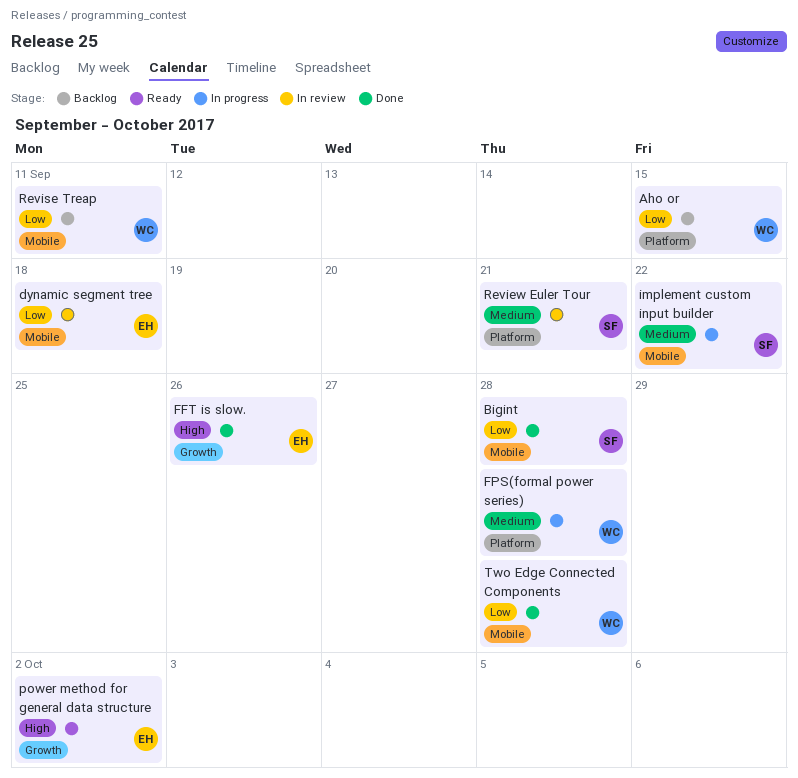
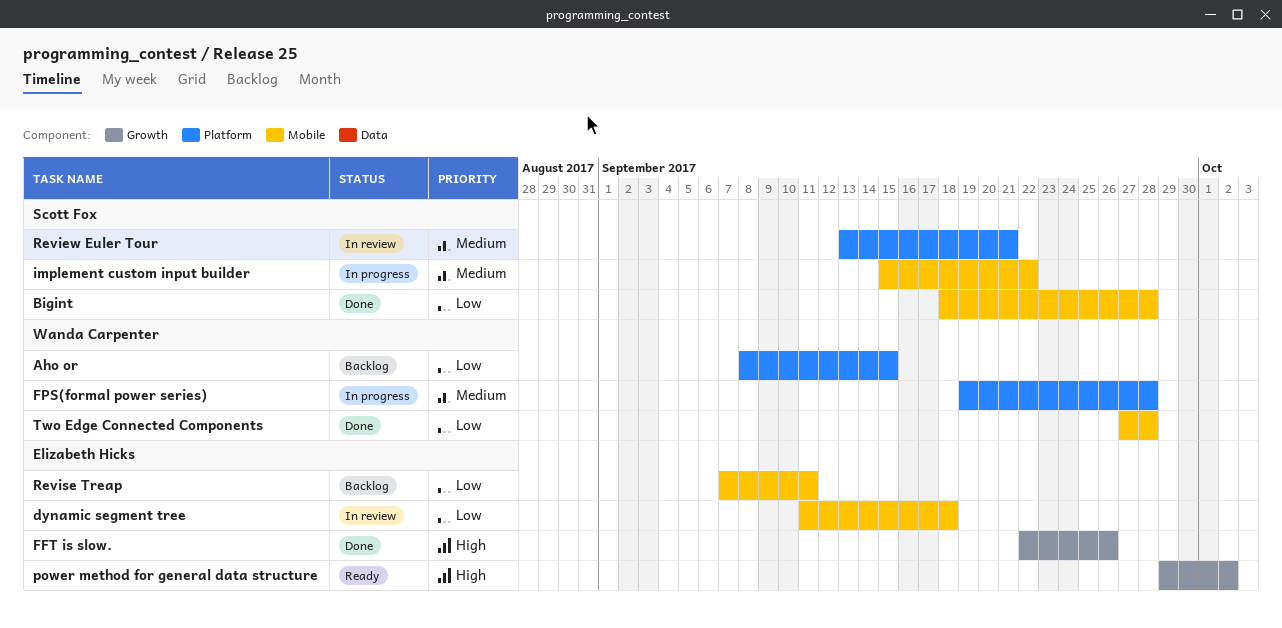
Revise Treap, owner: Wanda Carpenter -> Elizabeth Hicks

